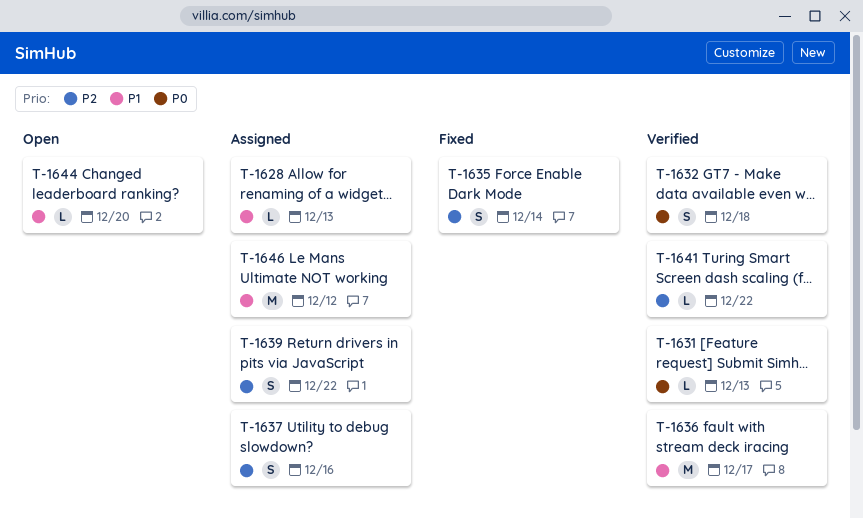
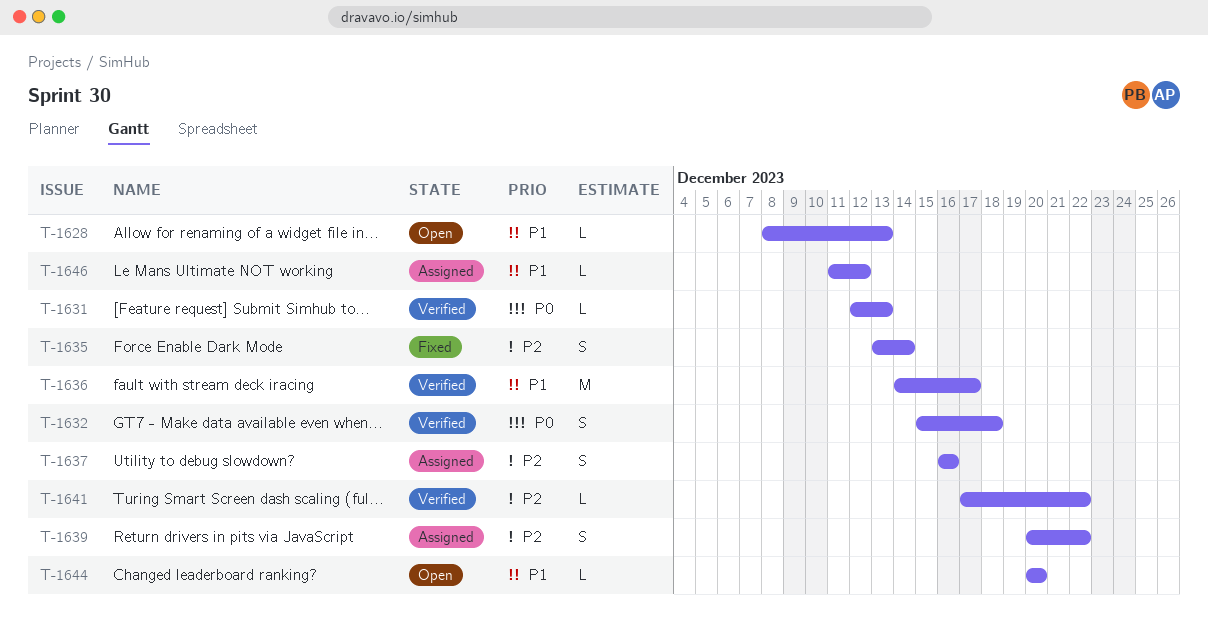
T-1628, status: Assigned -> Open
T-1646, estimate: M -> L

